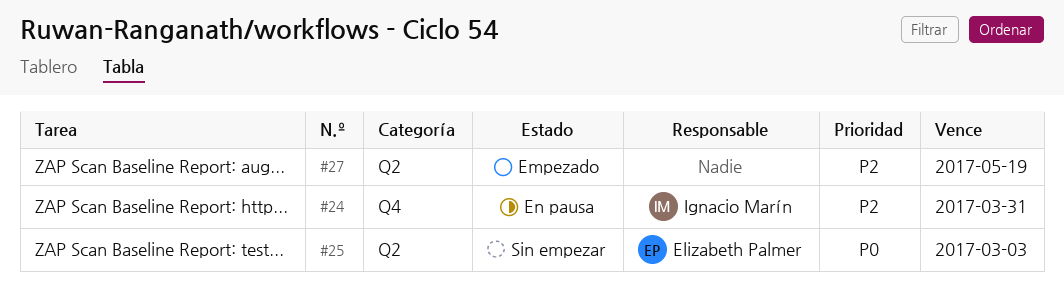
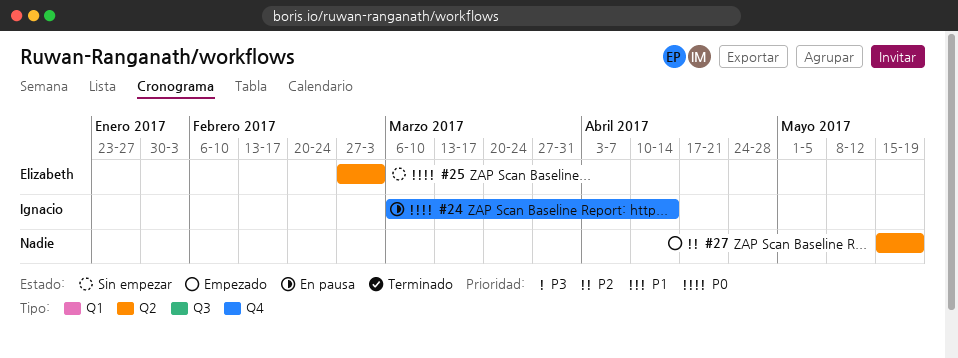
#24, priority: P2 -> P0
#24, due: Mar 31 -> Apr 14

